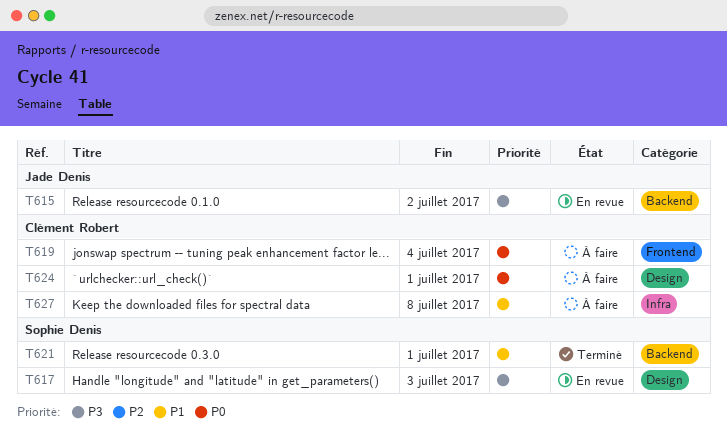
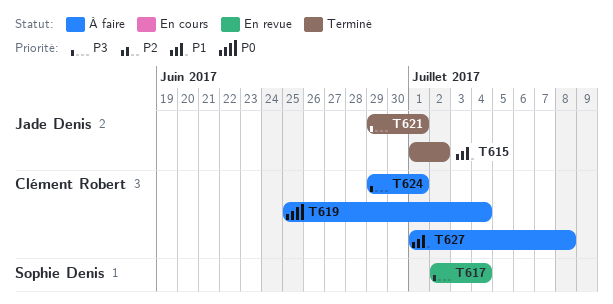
T615, status: En revue -> Terminé
T615, priority: P3 -> P1
T617, due: Jul 3 -> Jul 4
T621, owner: Sophie Denis -> Jade Denis
T621, priority: P1 -> P3
T624, priority: P0 -> P3

